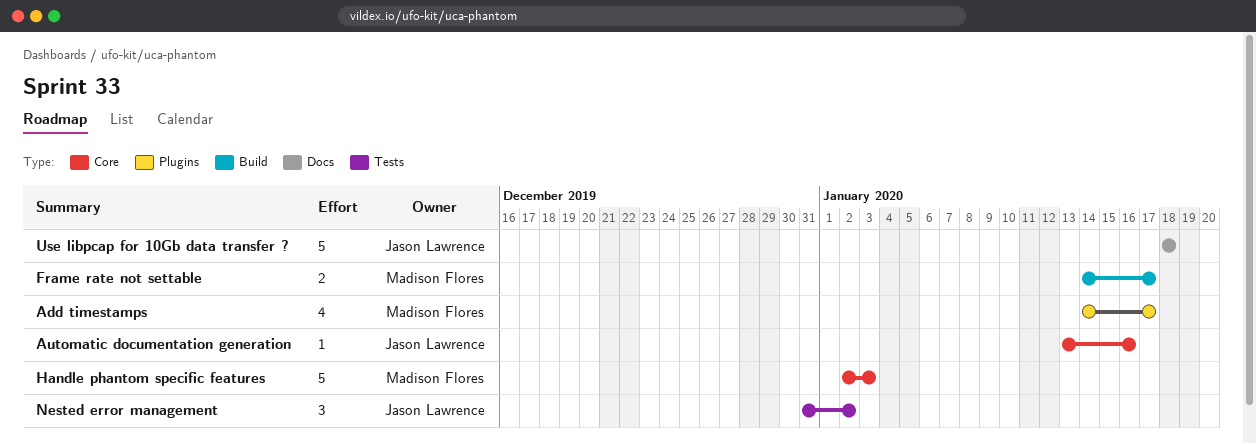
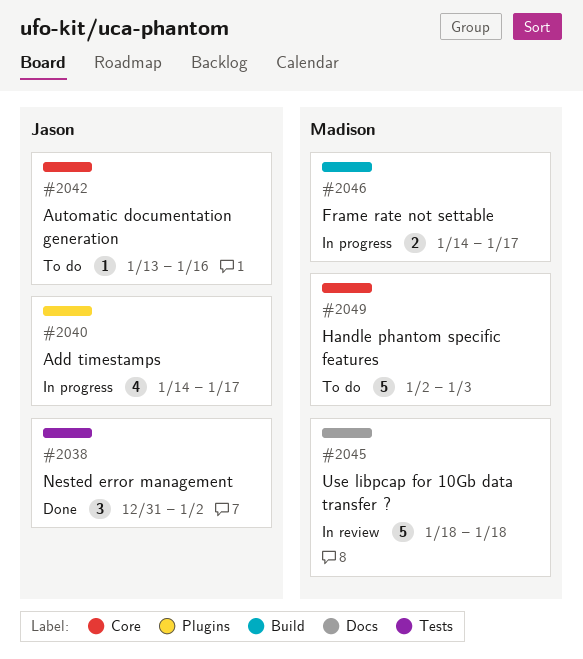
Add timestamps, owner: Madison Flores -> Jason Lawrence
Use libpcap for 10Gb data transfer ?, owner: Jason Lawrence -> Madison Flores

